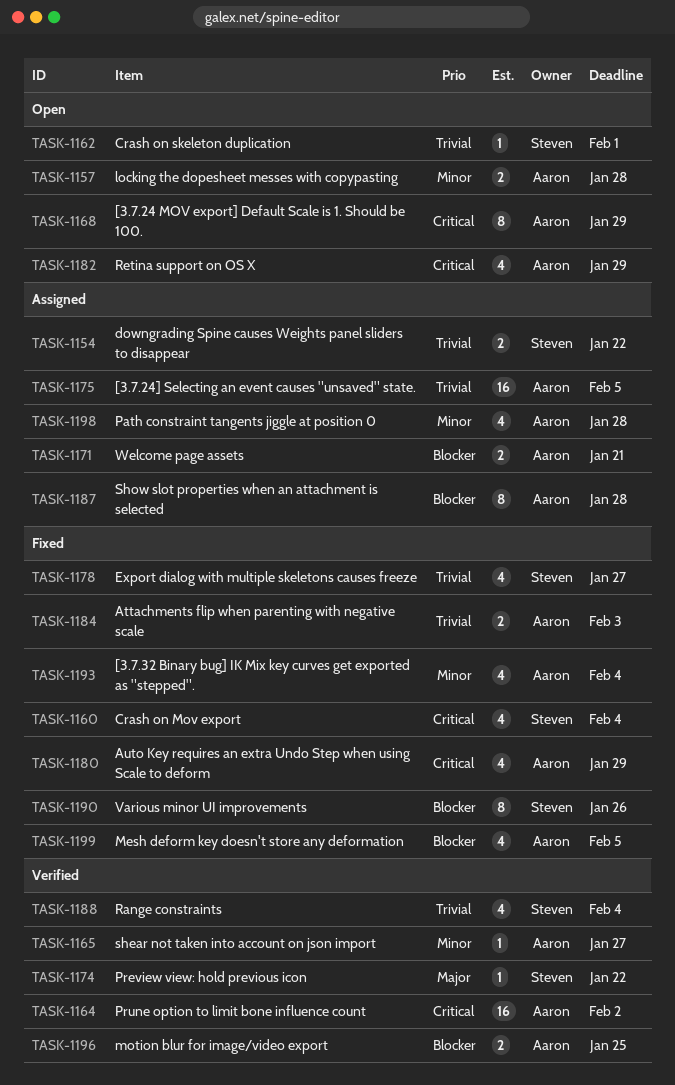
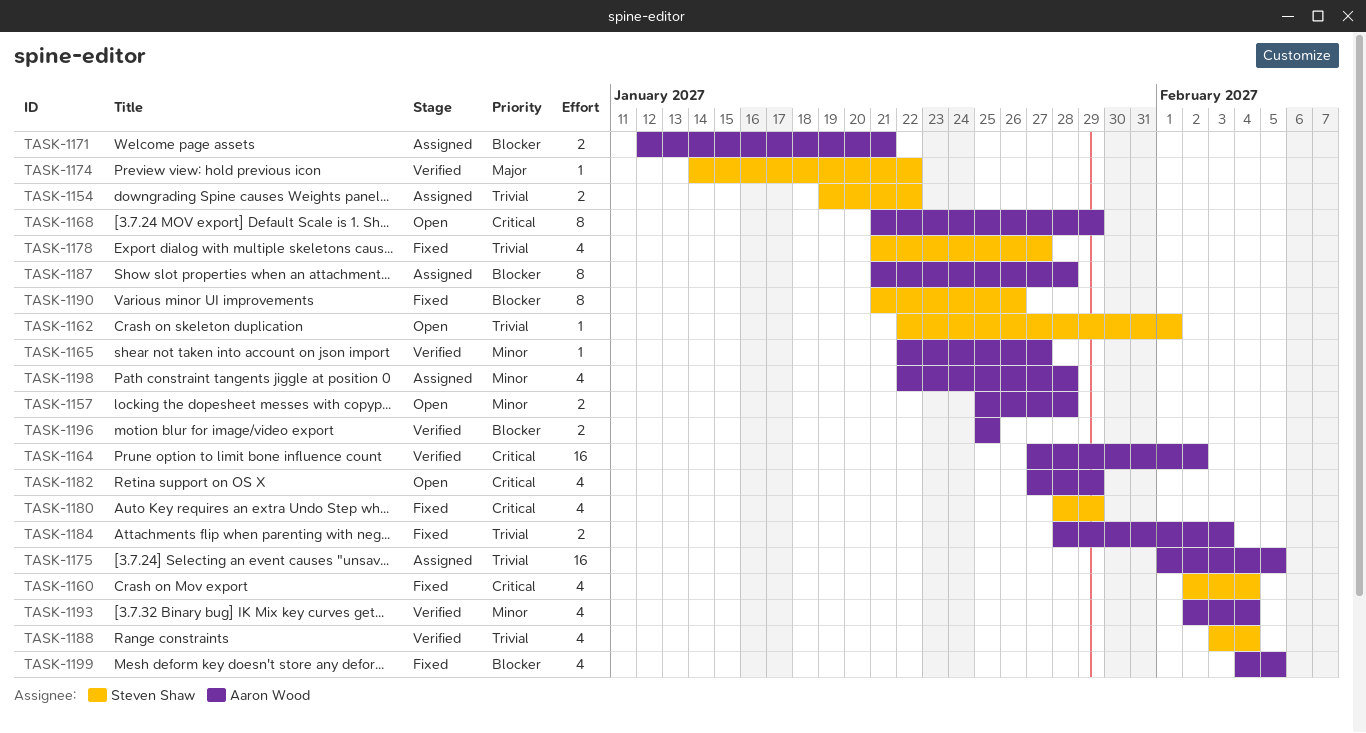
TASK-1180, owner: Aaron Wood -> Steven Shaw
TASK-1193, status: Fixed -> Verified

